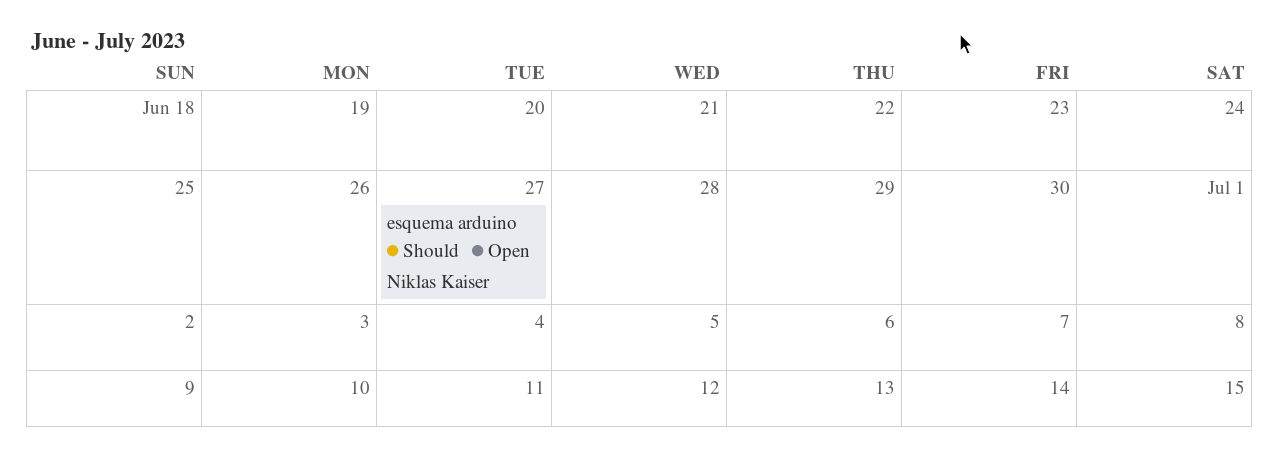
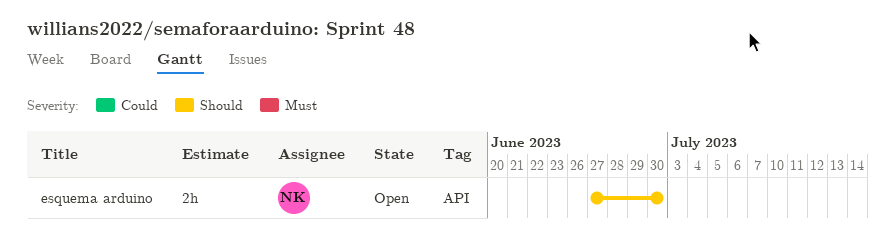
esquema arduino, due: Jun 27 -> Jun 30

